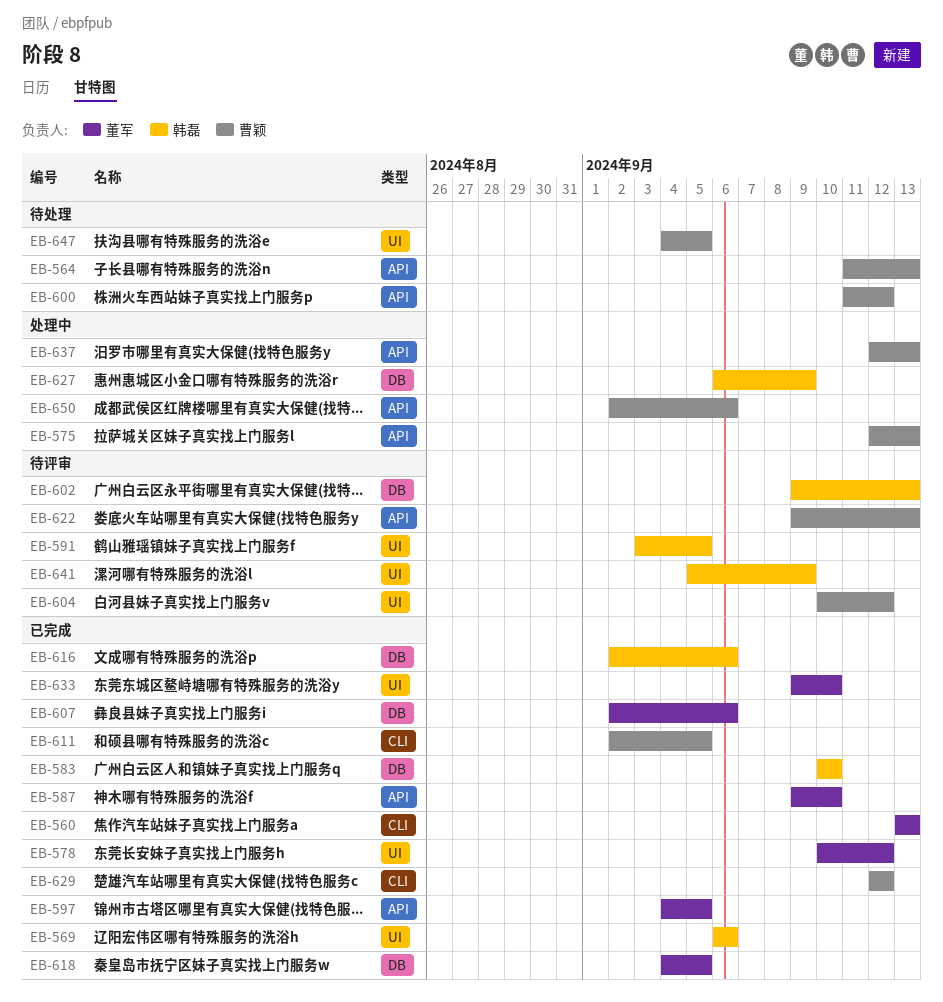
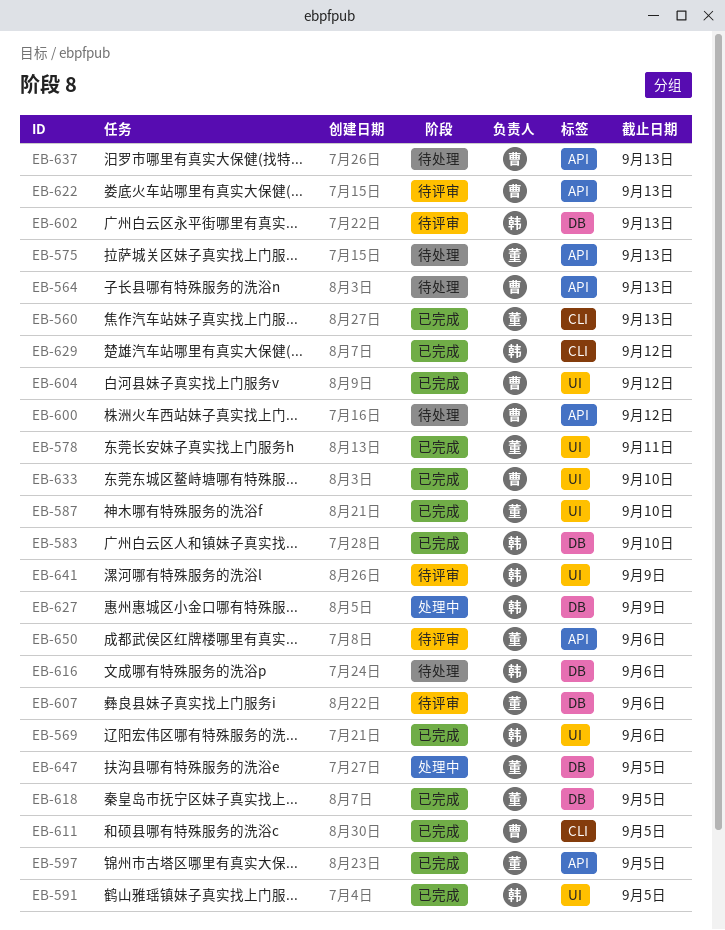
EB-575, status: 处理中 -> 待处理
EB-575, owner: 曹颖 -> 董军
EB-578, due: Sep 12 -> Sep 11
EB-587, label: API -> UI
EB-591, status: 待评审 -> 已完成
EB-604, status: 待评审 -> 已完成
EB-607, status: 已完成 -> 待评审
EB-616, status: 已完成 -> 待处理
EB-629, owner: 曹颖 -> 韩磊
EB-633, owner: 董军 -> 曹颖
EB-637, status: 处理中 -> 待处理
EB-647, status: 待处理 -> 处理中
EB-647, owner: 曹颖 -> 董军
EB-647, label: UI -> DB
EB-650, status: 处理中 -> 待评审
EB-650, owner: 曹颖 -> 董军

